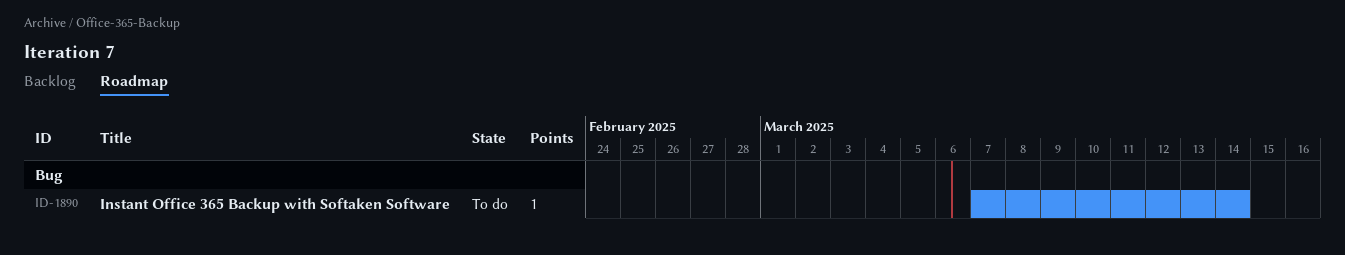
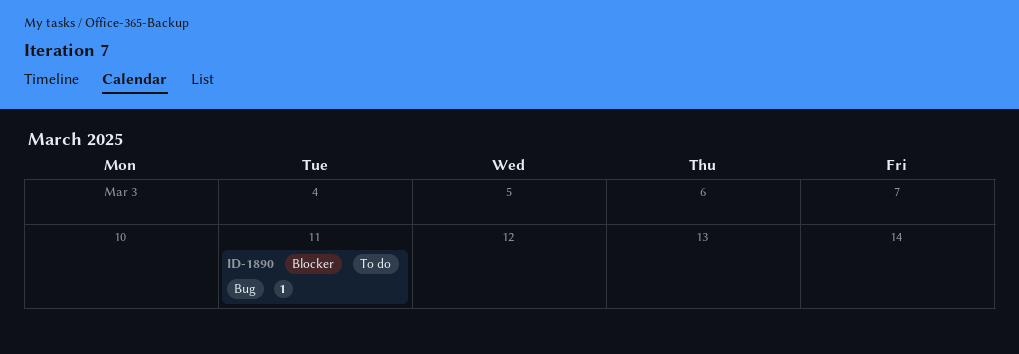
ID-1890, due: Mar 14 -> Mar 11

